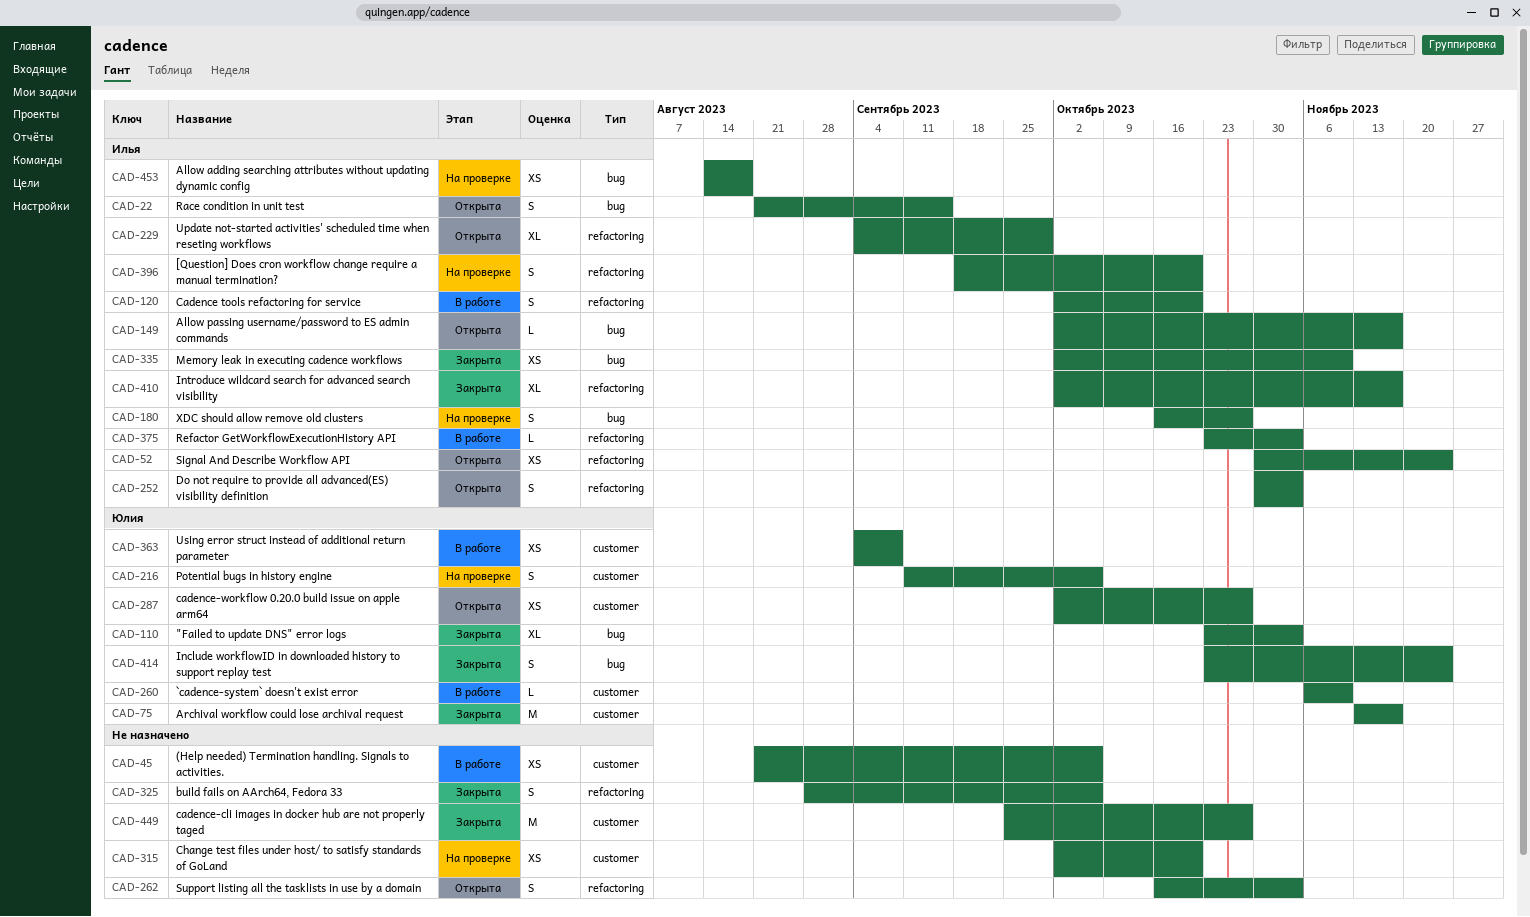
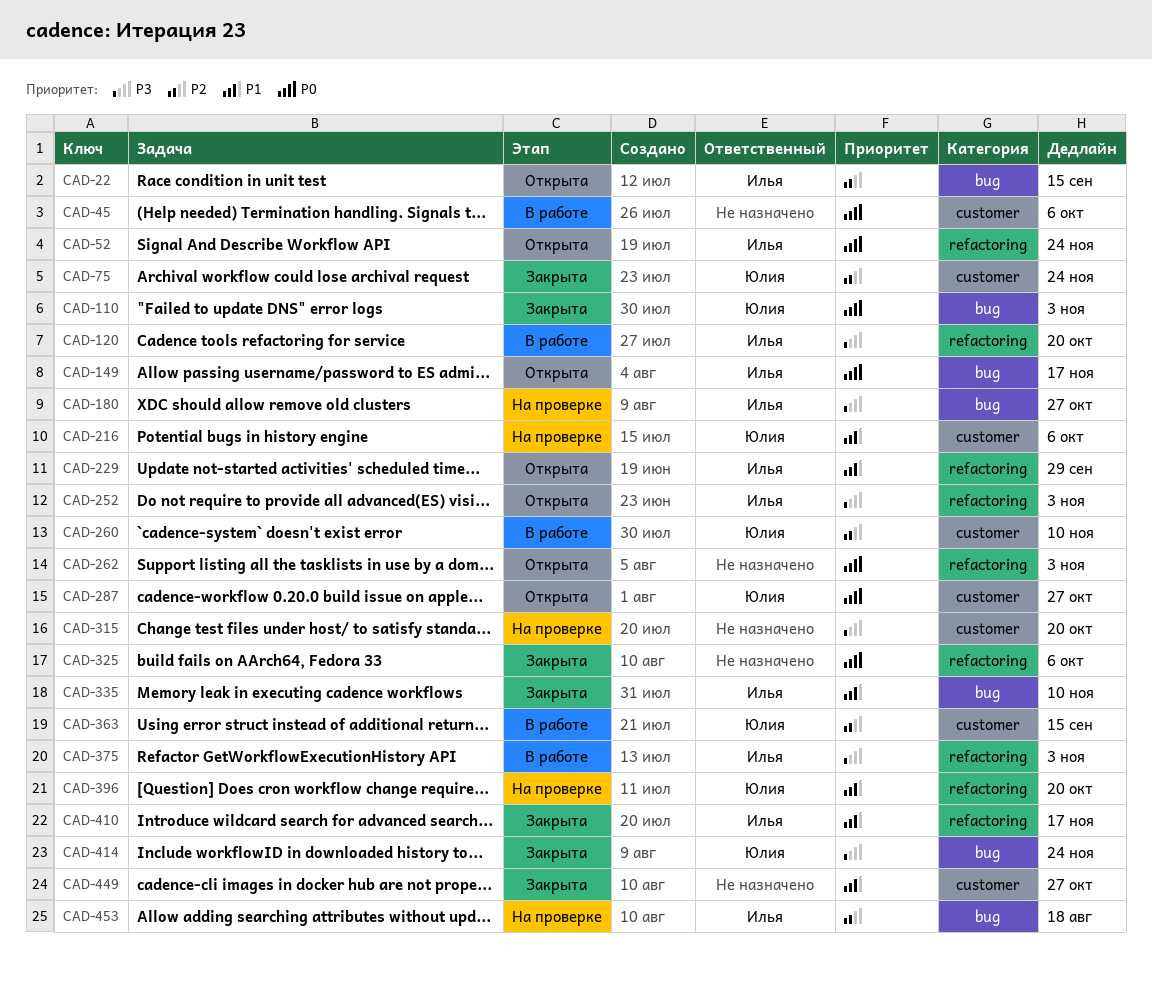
CAD-75, due: Nov 17 -> Nov 24
CAD-363, due: Sep 8 -> Sep 15
CAD-396, owner: Илья -> Юлия

